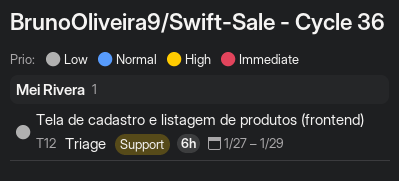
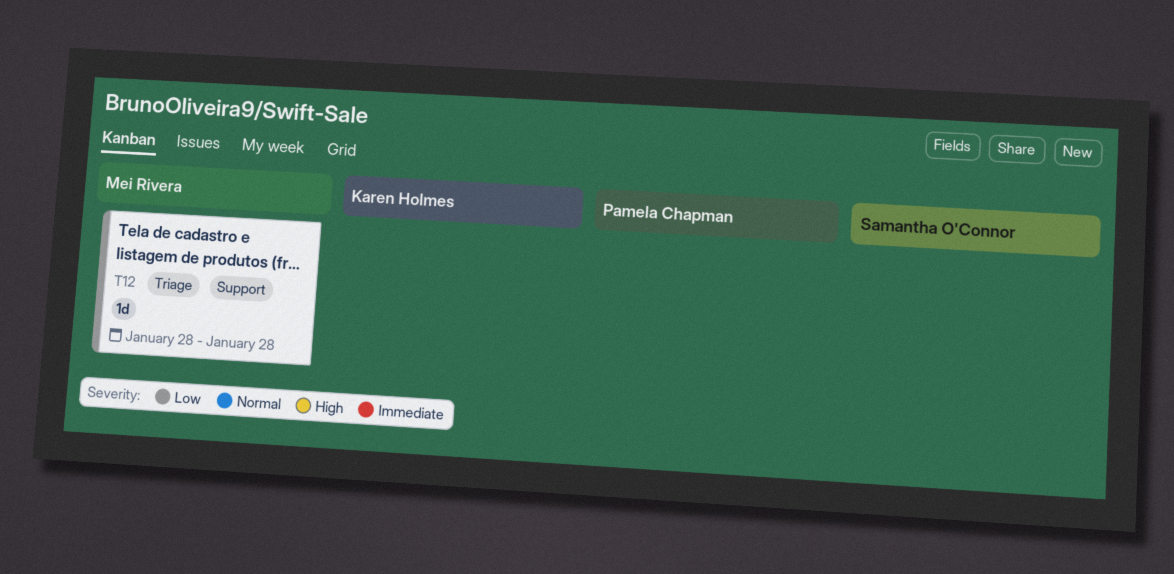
T12, estimate: 6h -> 1d
T12, start: Jan 27 -> Jan 28
T12, due: Jan 29 -> Jan 28

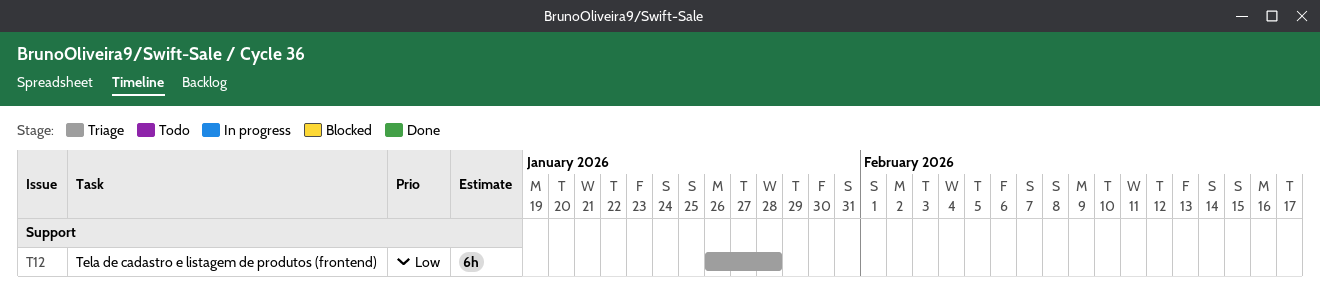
T12, estimate: 1d -> 6h
T12, start: Jan 28 -> Jan 26

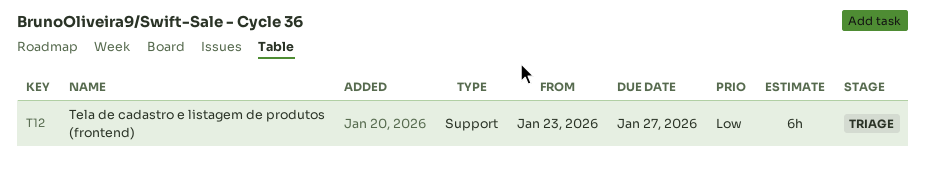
T12, start: Jan 26 -> Jan 23
T12, due: Jan 28 -> Jan 27

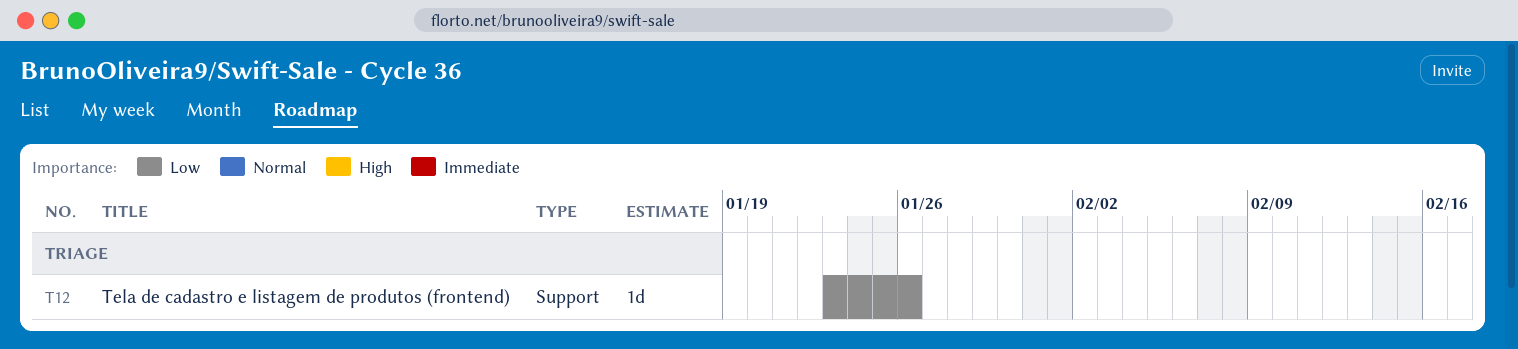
T12, estimate: 6h -> 1d
T12, due: Jan 27 -> Jan 26

